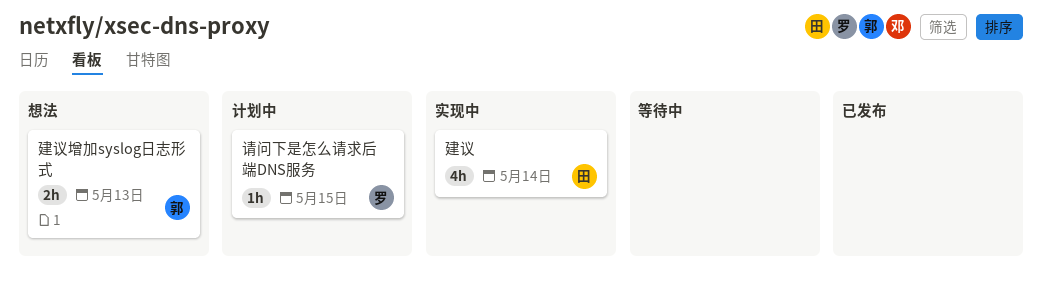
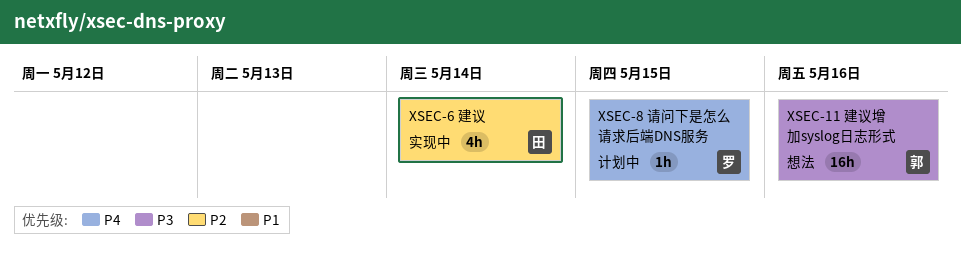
建议增加syslog日志形式, estimate: 2h -> 16h
建议增加syslog日志形式, due: May 13 -> May 16

